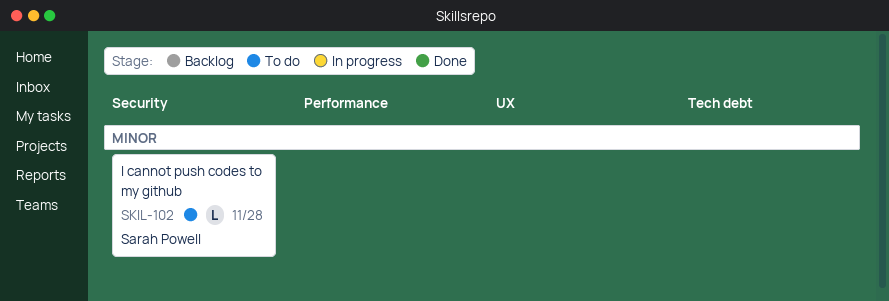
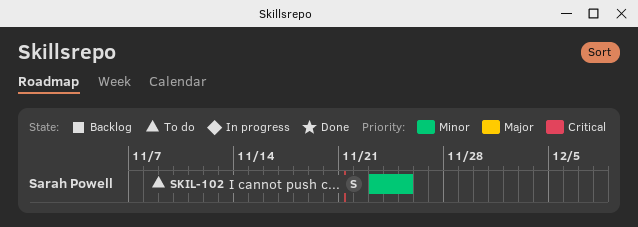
SKIL-102, estimate: L -> S
SKIL-102, due: Nov 28 -> Nov 25

